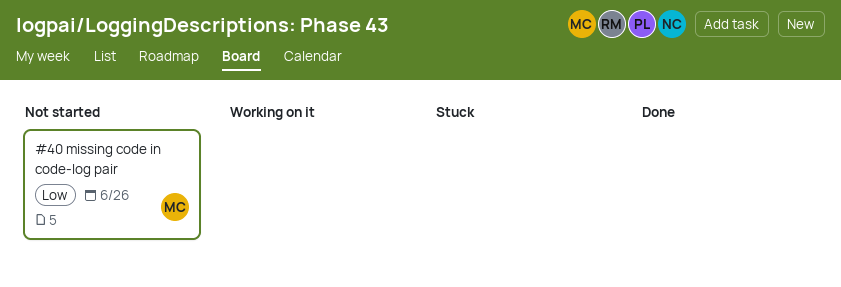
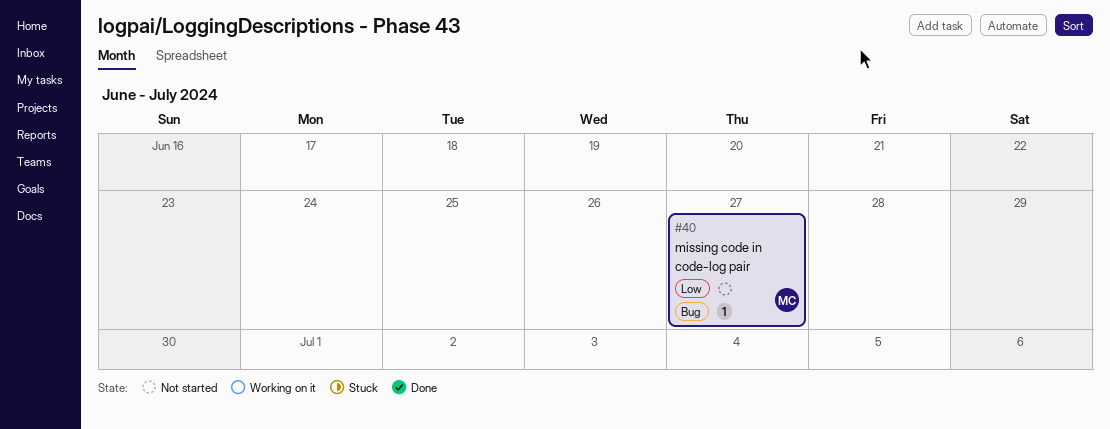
#40, due: Jun 26 -> Jun 27

